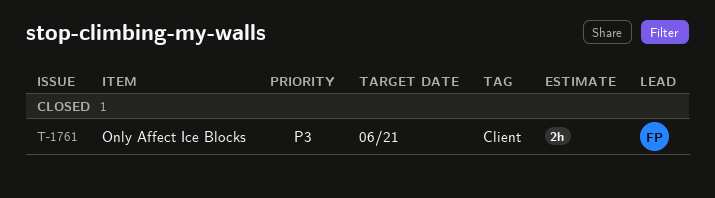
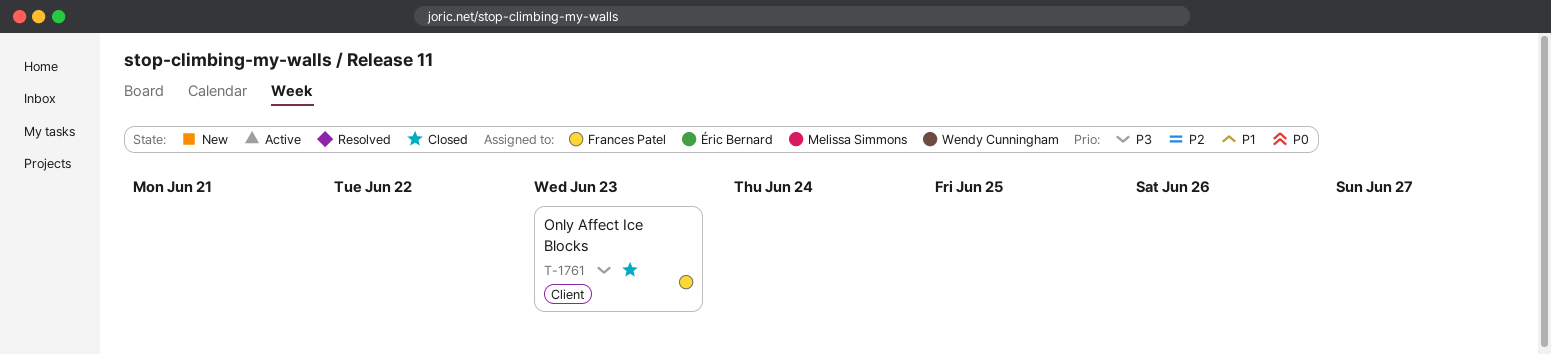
T-1761, due: Jun 21 -> Jun 23

